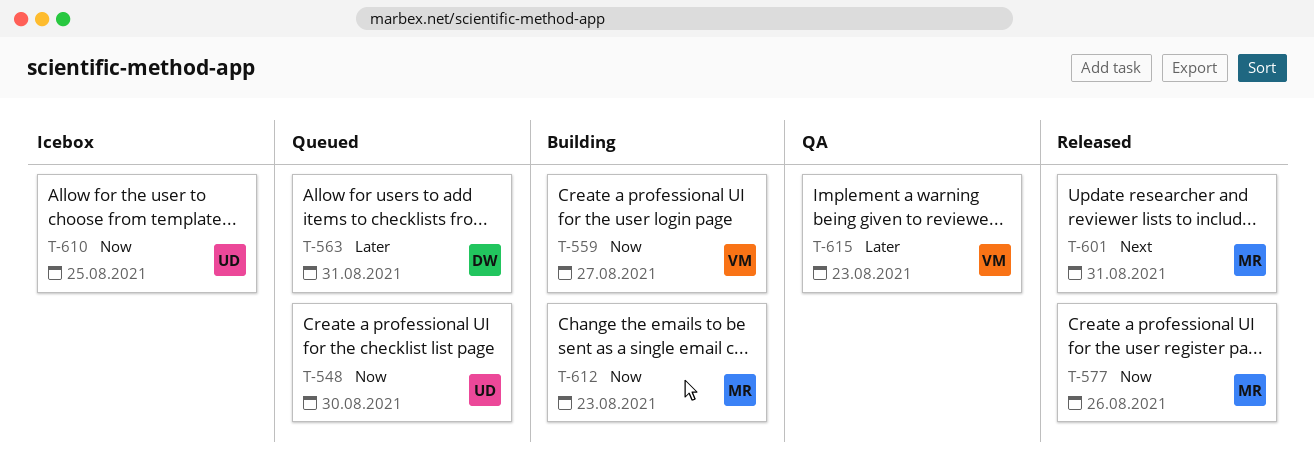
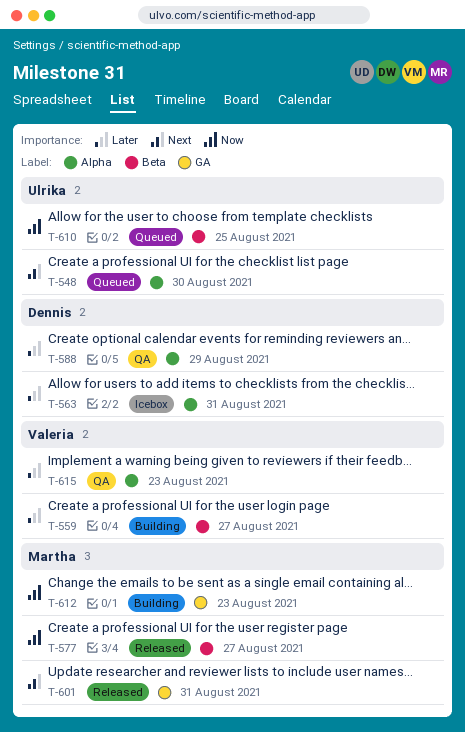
T-548, priority: Now -> Next
T-559, priority: Now -> Later
T-563, status: Queued -> Icebox
T-577, due: Aug 26 -> Aug 27
T-588: none -> present
T-610, status: Icebox -> Queued

